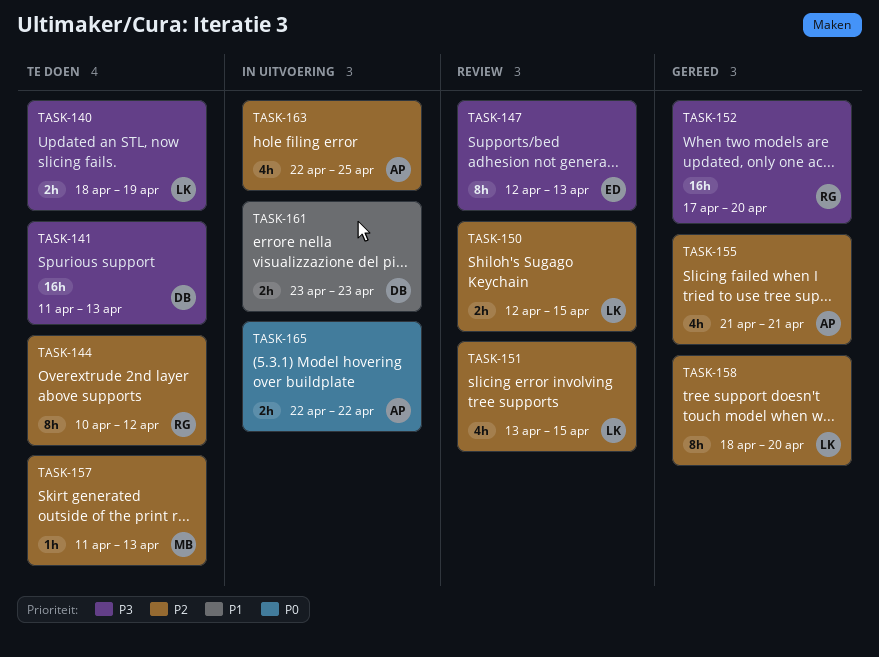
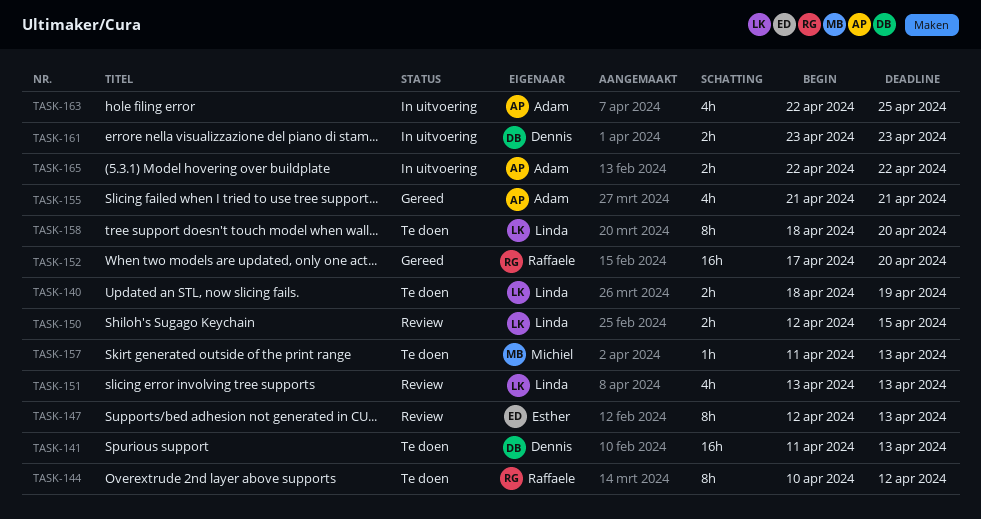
TASK-151, due: Apr 15 -> Apr 13
TASK-158, status: Gereed -> Te doen

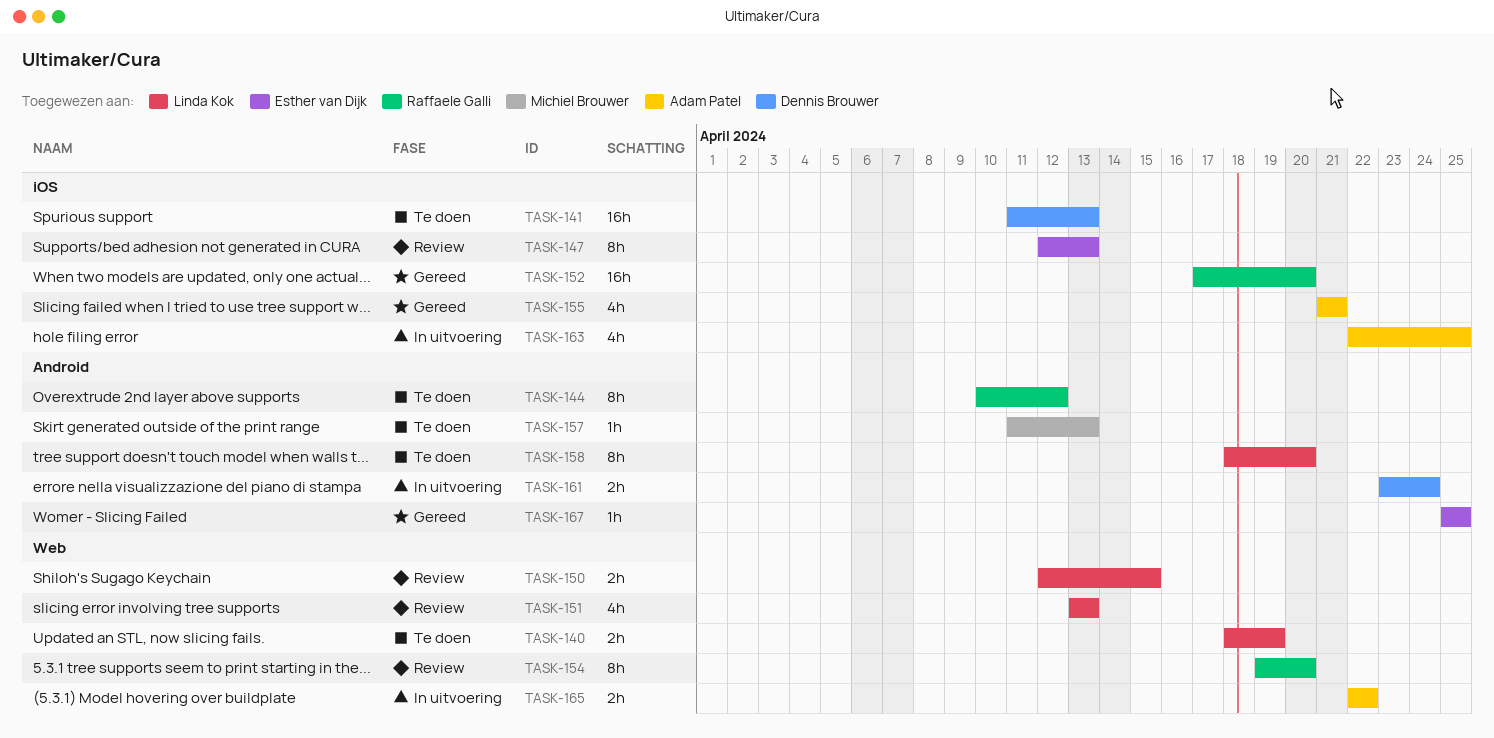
TASK-154: none -> present
TASK-161, due: Apr 23 -> Apr 24
TASK-167: none -> present

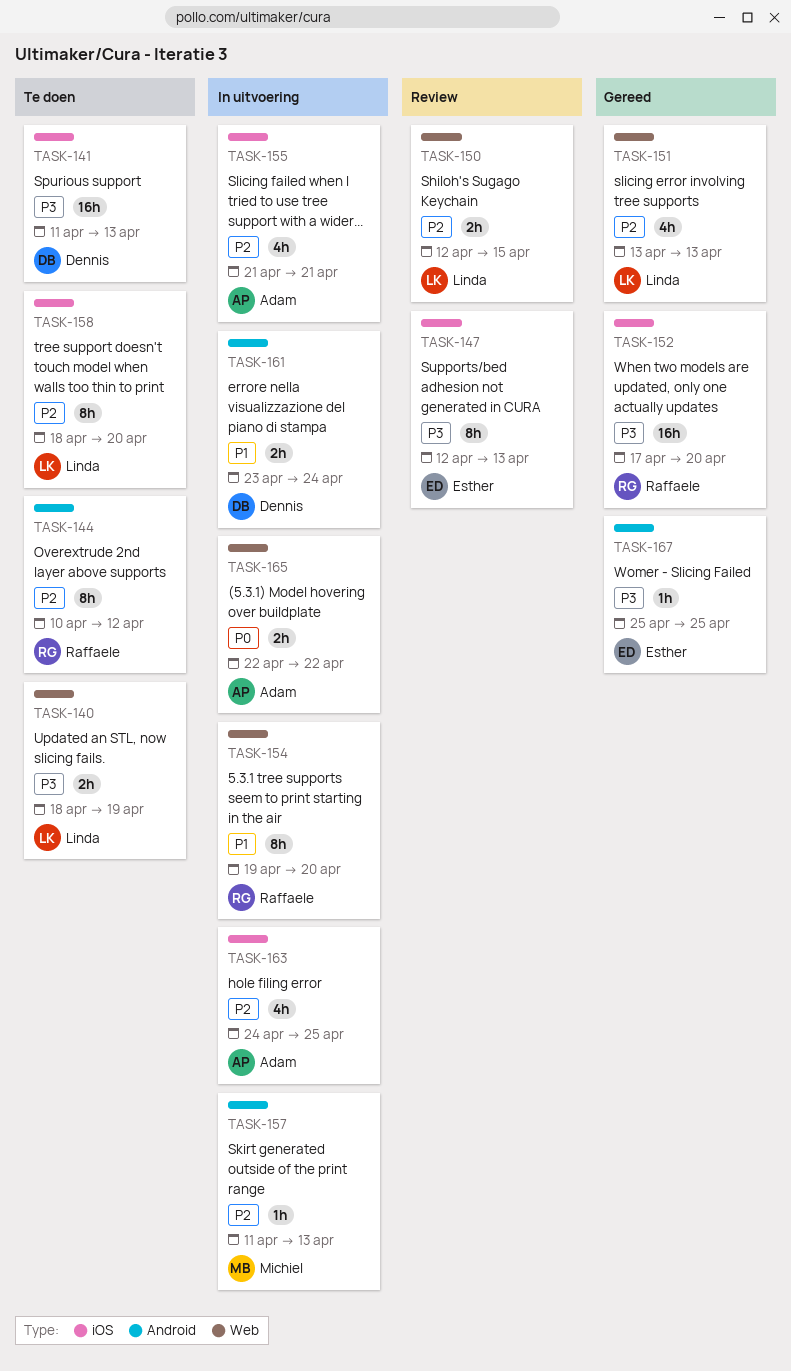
TASK-151, status: Review -> Gereed
TASK-154, status: Review -> In uitvoering
TASK-155, status: Gereed -> In uitvoering
TASK-157, status: Te doen -> In uitvoering
TASK-158, label: Android -> iOS
TASK-163, start: Apr 22 -> Apr 24

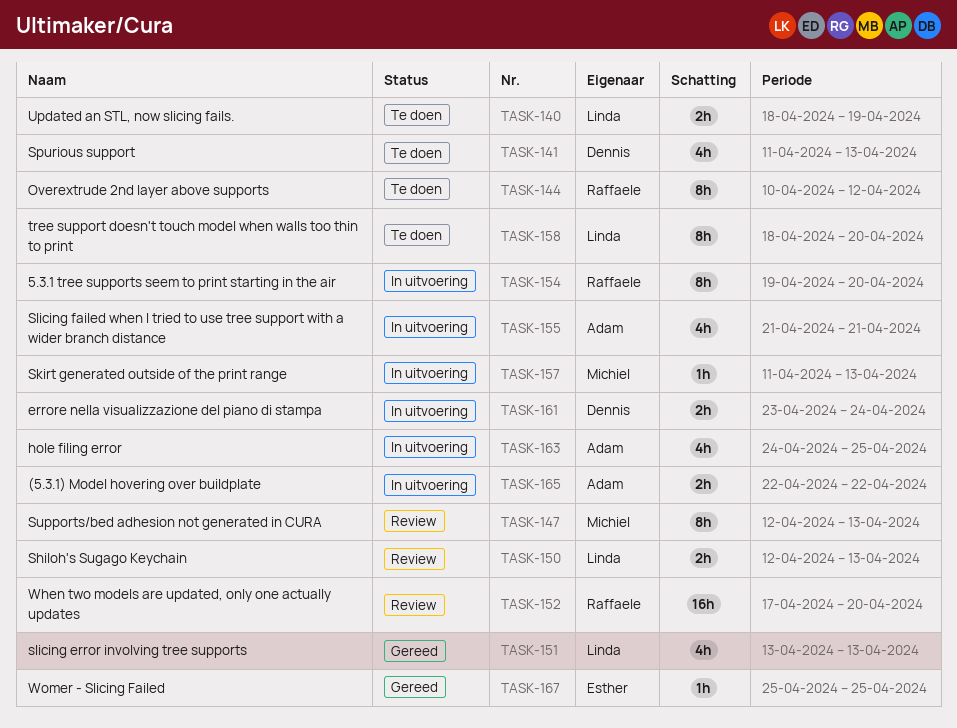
TASK-141, estimate: 16h -> 4h
TASK-147, owner: Esther -> Michiel
TASK-150, due: Apr 15 -> Apr 13
TASK-152, status: Gereed -> Review

